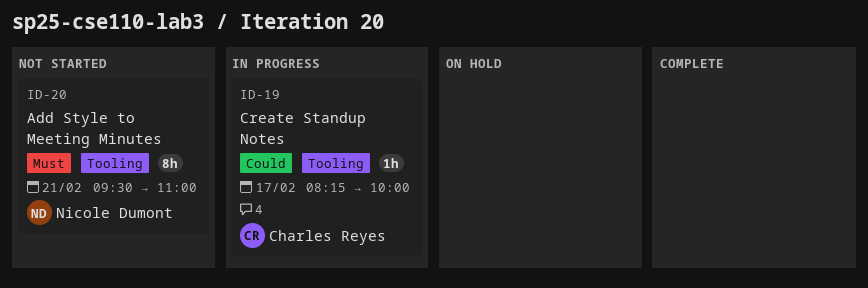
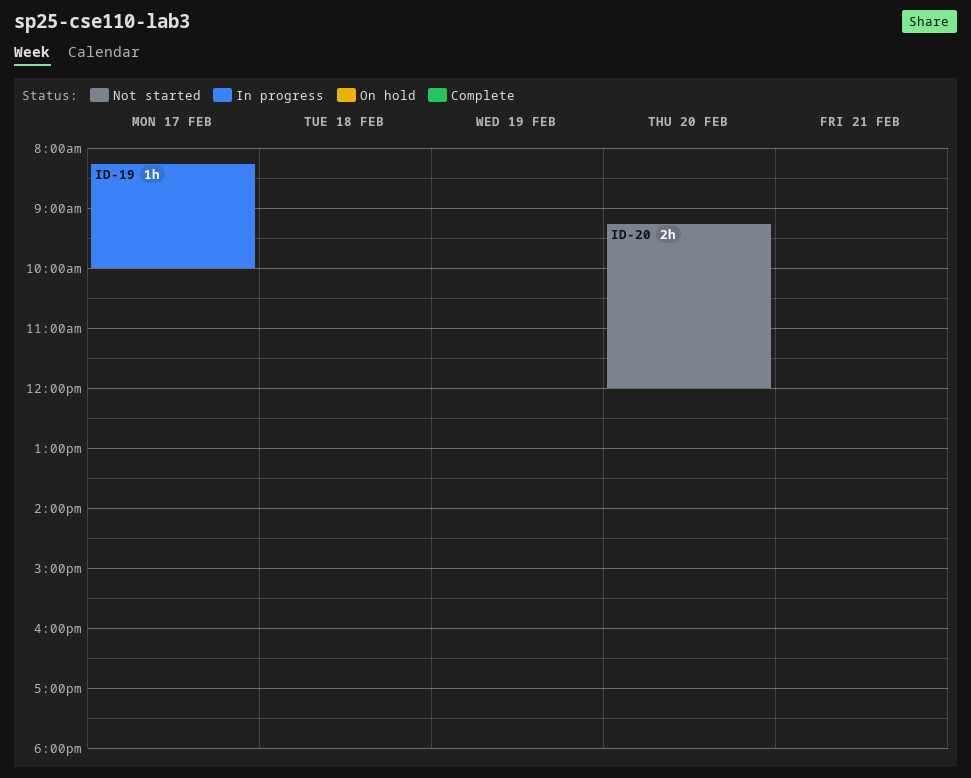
ID-20, estimate: 8h -> 2h
ID-20, day: Feb 21 -> Feb 20
ID-20, begins: 09:30 -> 09:15
ID-20, ends: 11:00 -> 12:00

